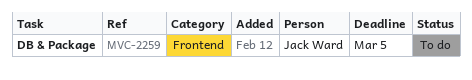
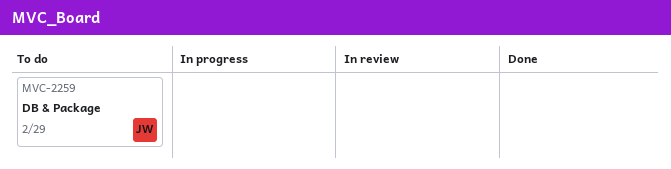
MVC-2259, due: Mar 5 -> Feb 29

